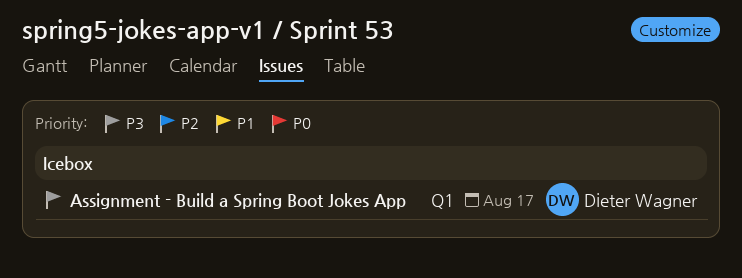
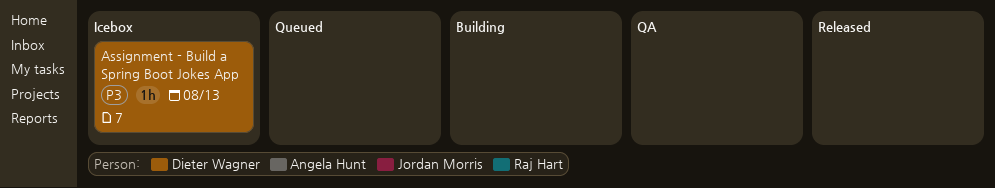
Assignment - Build a Spring Boot Jokes App, due: Aug 17 -> Aug 13

